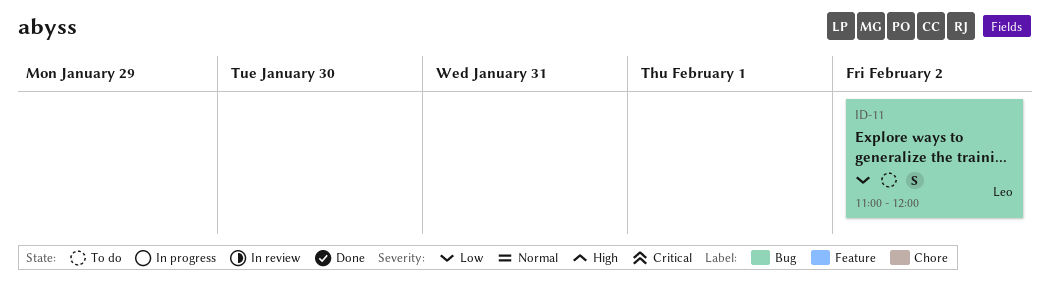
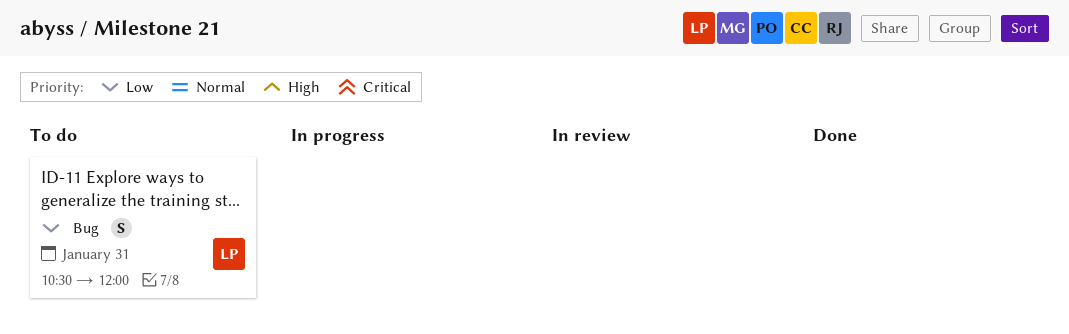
ID-11, day: Feb 2 -> Jan 31
ID-11, begins: 11:00 -> 10:30

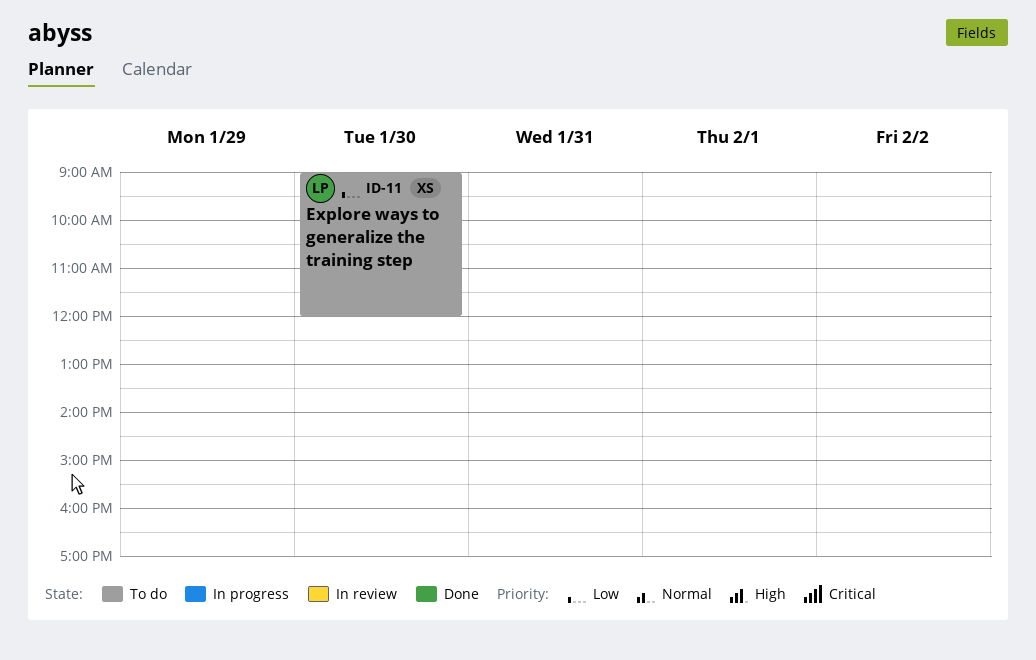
ID-11, estimate: S -> XS
ID-11, day: Jan 31 -> Jan 30
ID-11, begins: 10:30 -> 09:00

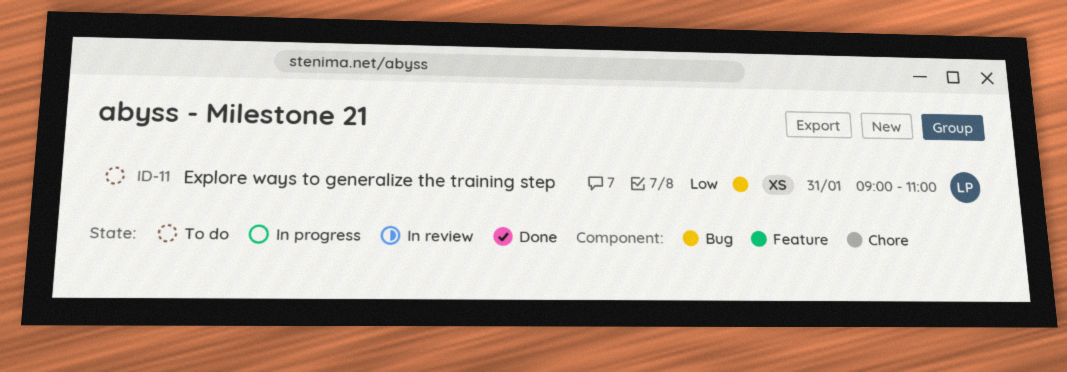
ID-11, day: Jan 30 -> Jan 31
ID-11, ends: 12:00 -> 11:00

